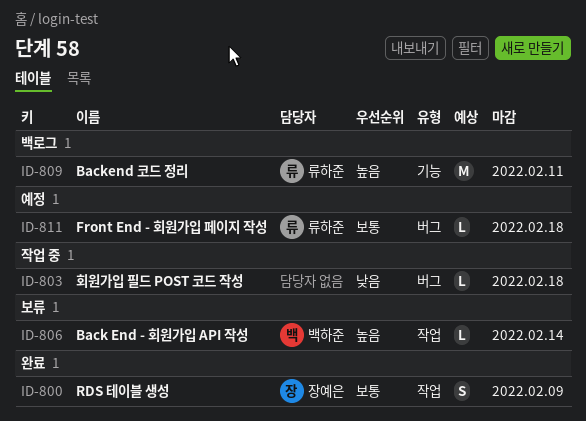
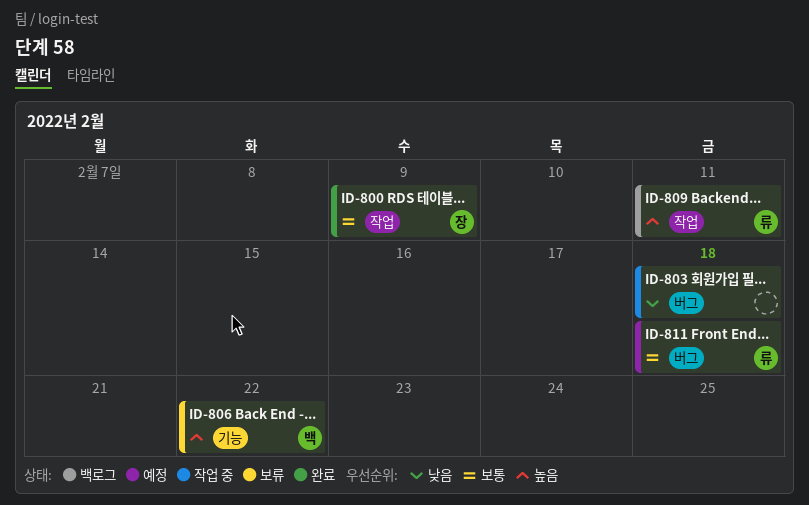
ID-806, label: 작업 -> 기능
ID-806, due: Feb 14 -> Feb 22
ID-809, label: 기능 -> 작업

